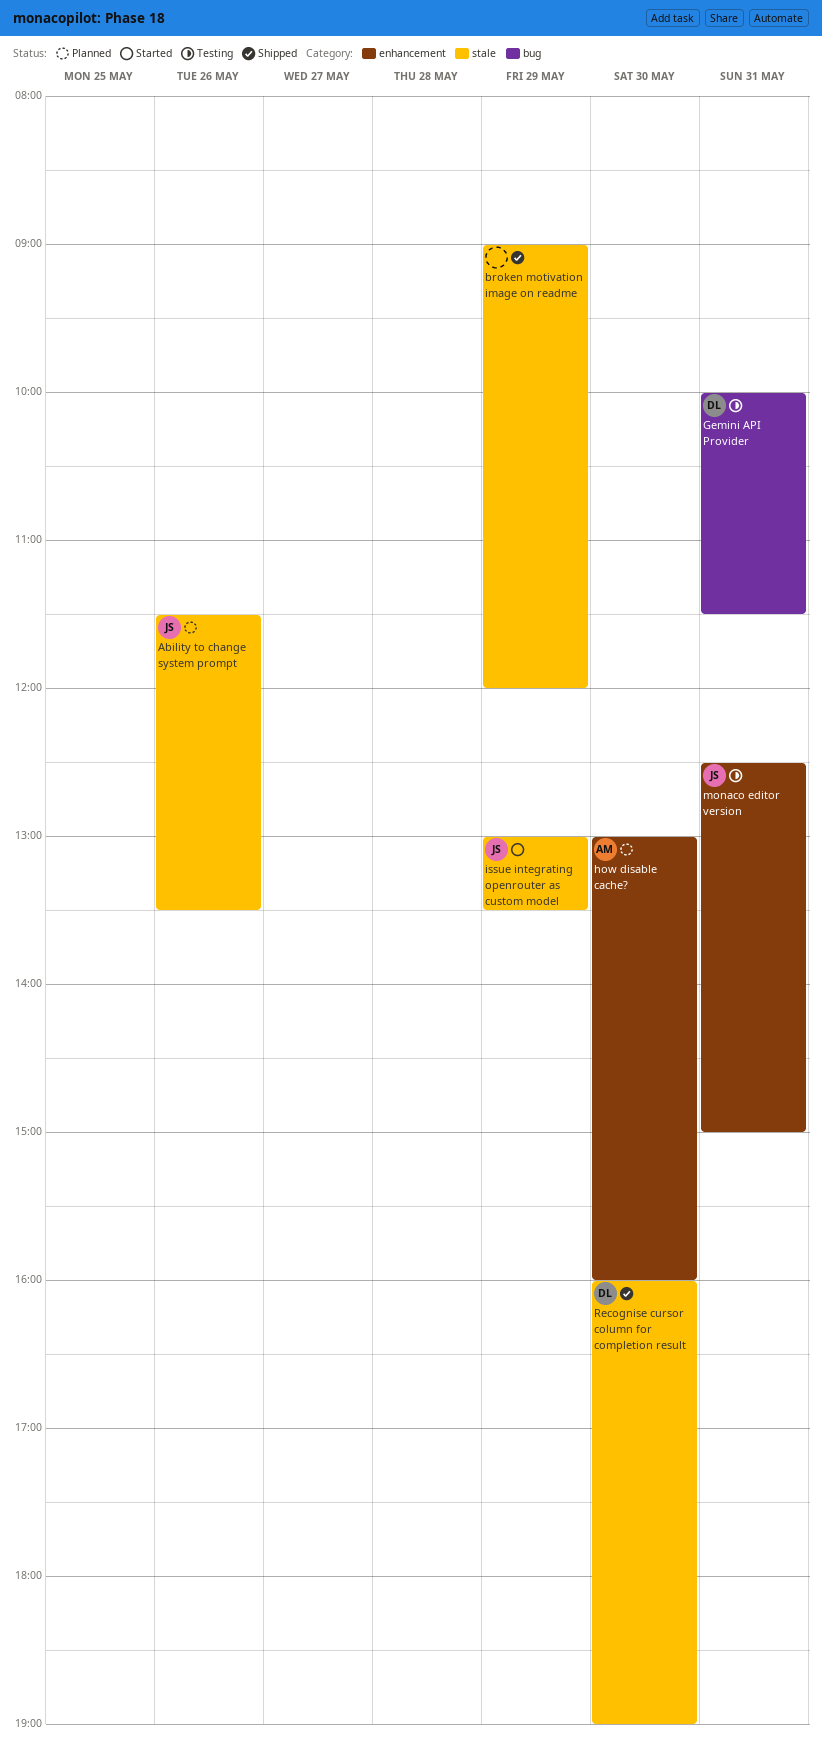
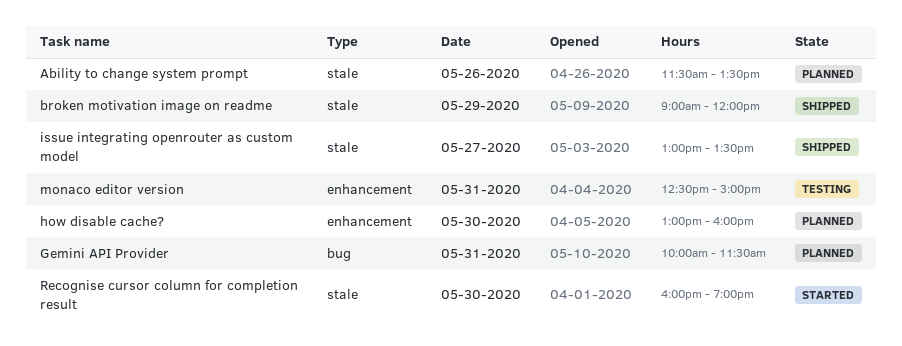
Gemini API Provider, status: Testing -> Planned
issue integrating openrouter as custom model, status: Started -> Shipped
issue integrating openrouter as custom model, day: May 29 -> May 27
Recognise cursor column for completion result, status: Shipped -> Started

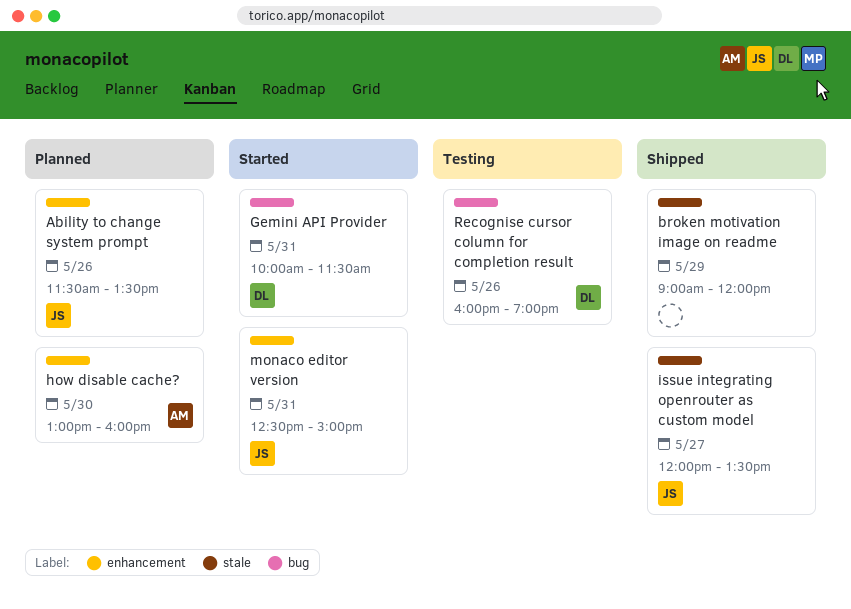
Ability to change system prompt, label: stale -> enhancement
Gemini API Provider, status: Planned -> Started
issue integrating openrouter as custom model, begins: 13:00 -> 12:00
monaco editor version, status: Testing -> Started
Recognise cursor column for completion result, status: Started -> Testing
Recognise cursor column for completion result, label: stale -> bug
Recognise cursor column for completion result, day: May 30 -> May 26

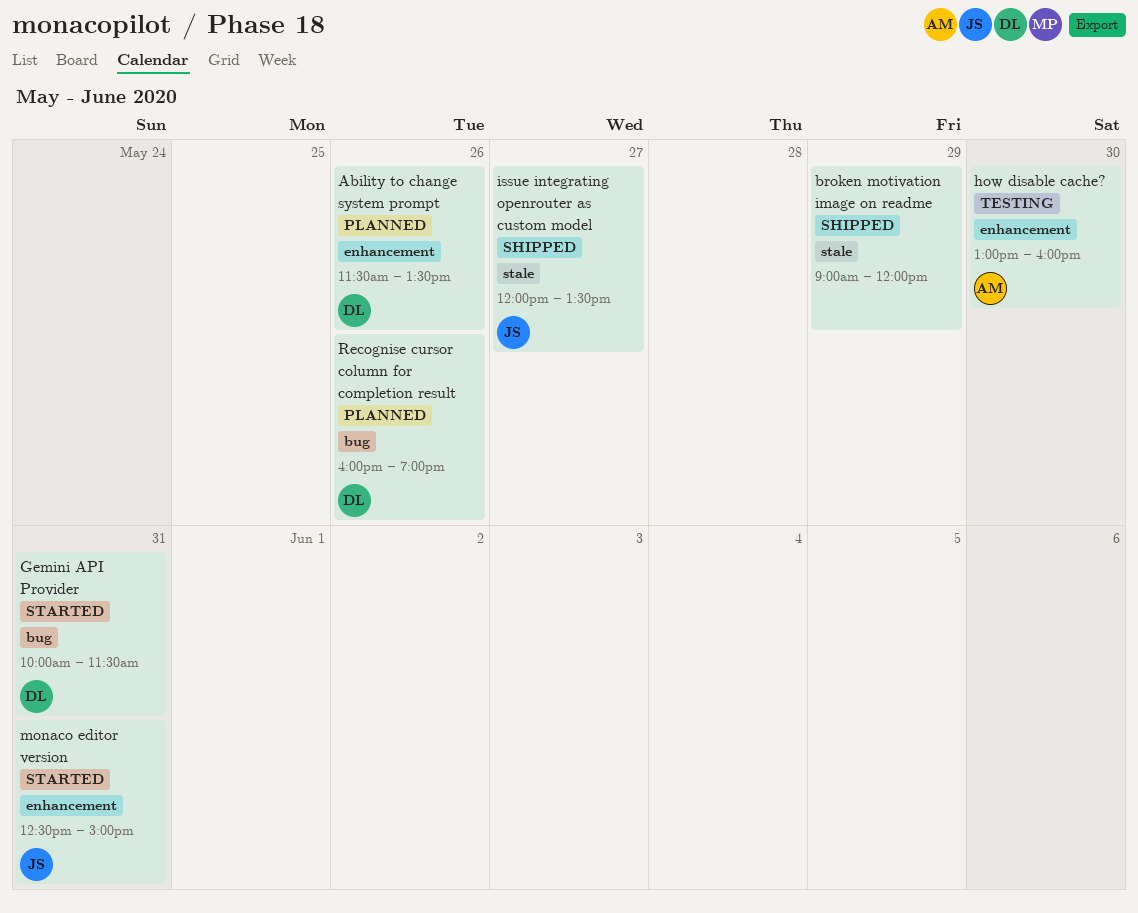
Ability to change system prompt, owner: JS -> DL
how disable cache?, status: Planned -> Testing
Recognise cursor column for completion result, status: Testing -> Planned

